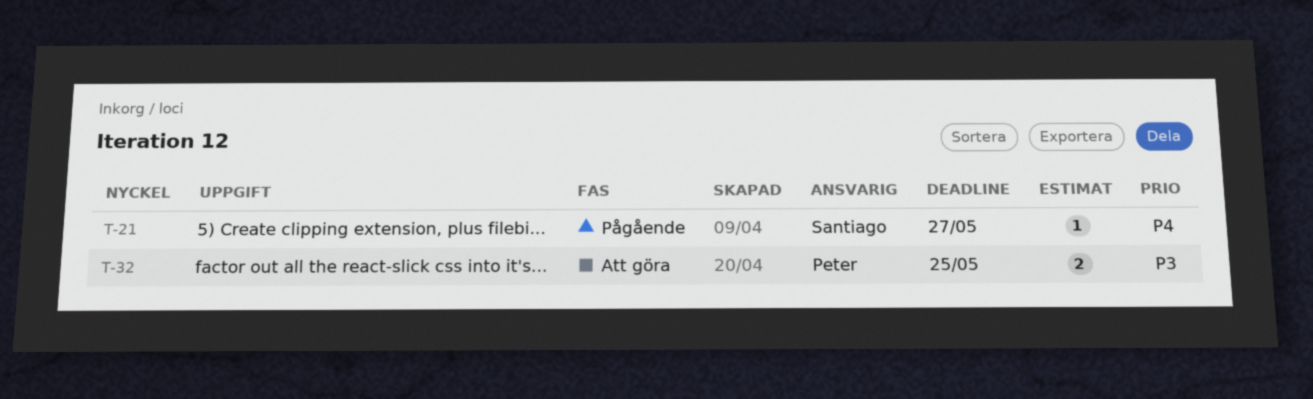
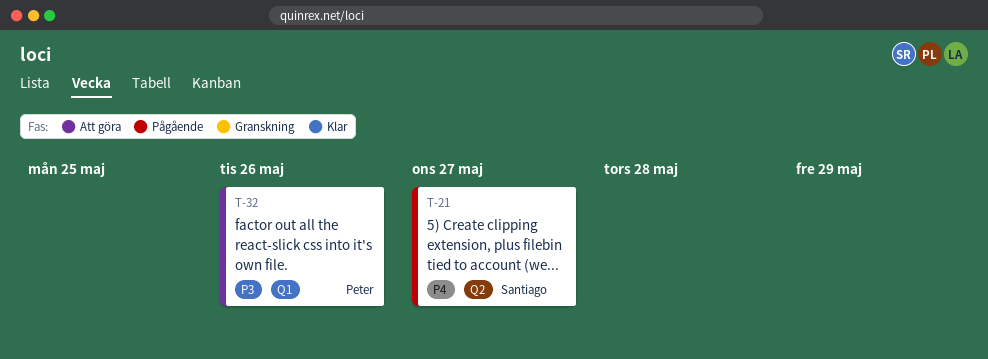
T-32, due: May 25 -> May 26

